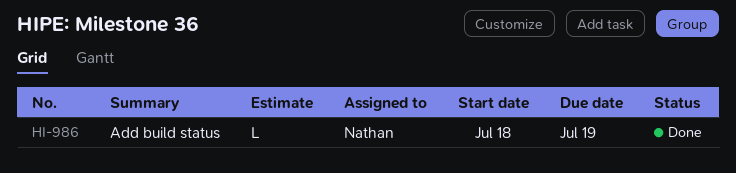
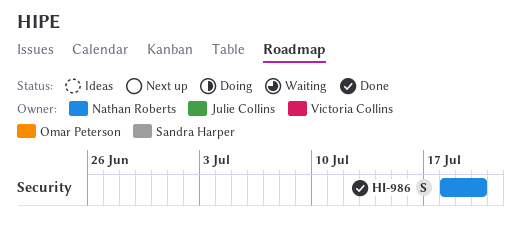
HI-986, estimate: L -> S
HI-986, due: Jul 19 -> Jul 20

